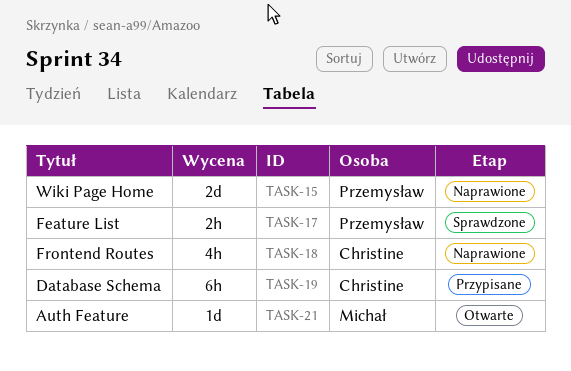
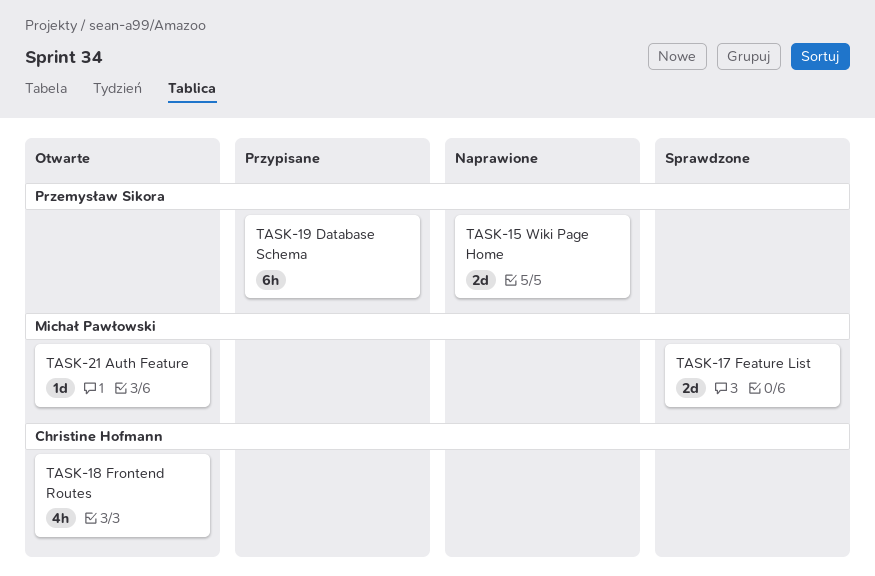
TASK-17, owner: Przemysław Sikora -> Michał Pawłowski
TASK-17, estimate: 2h -> 2d
TASK-18, status: Naprawione -> Otwarte
TASK-19, owner: Christine Hofmann -> Przemysław Sikora

